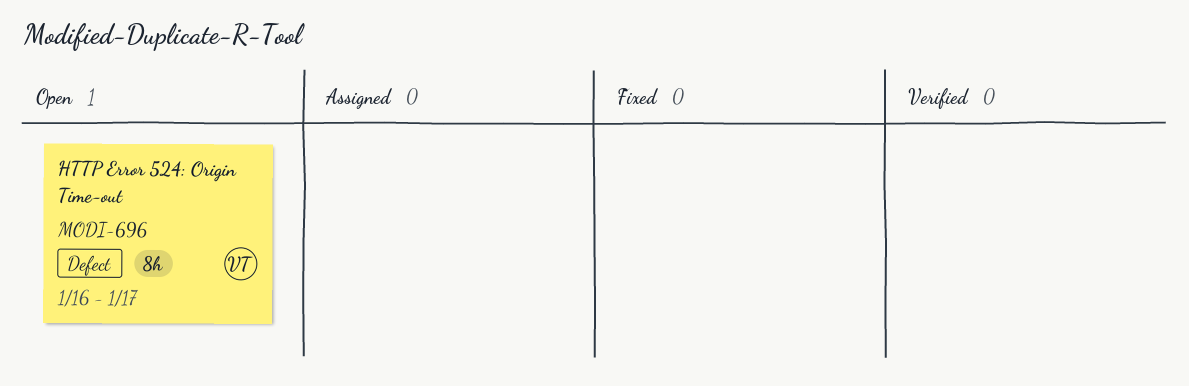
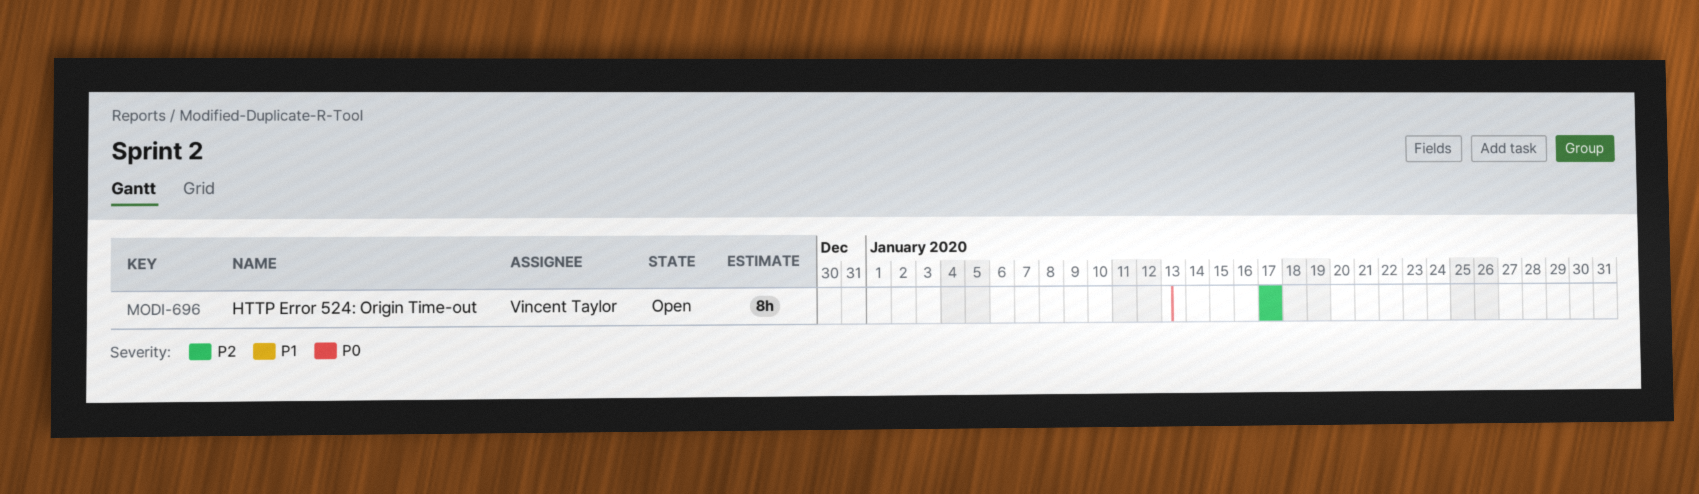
MODI-696, start: Jan 16 -> Jan 17

